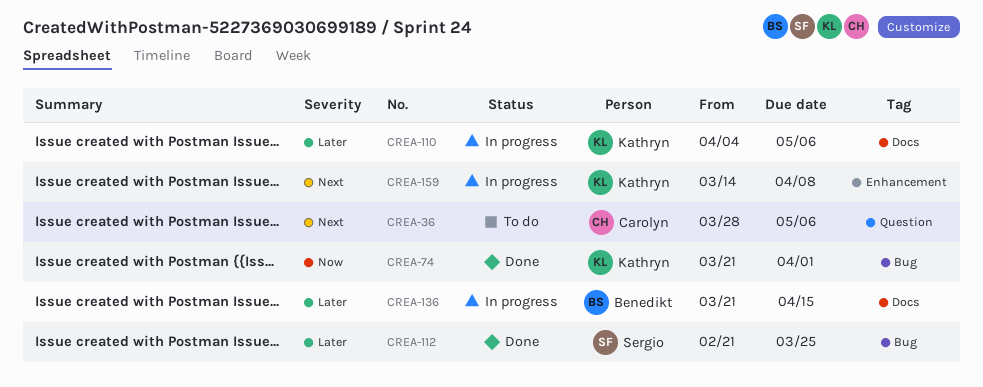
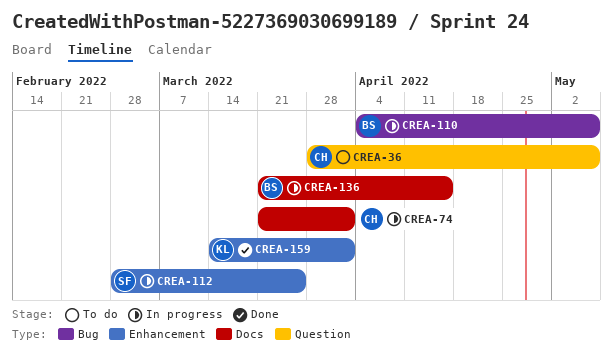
CREA-74, status: Done -> In progress
CREA-74, owner: Kathryn -> Carolyn
CREA-74, label: Bug -> Docs
CREA-110, owner: Kathryn -> Benedikt
CREA-110, label: Docs -> Bug
CREA-112, status: Done -> In progress
CREA-112, label: Bug -> Enhancement
CREA-112, start: Feb 21 -> Feb 28
CREA-159, status: In progress -> Done
CREA-159, due: Apr 8 -> Apr 1

